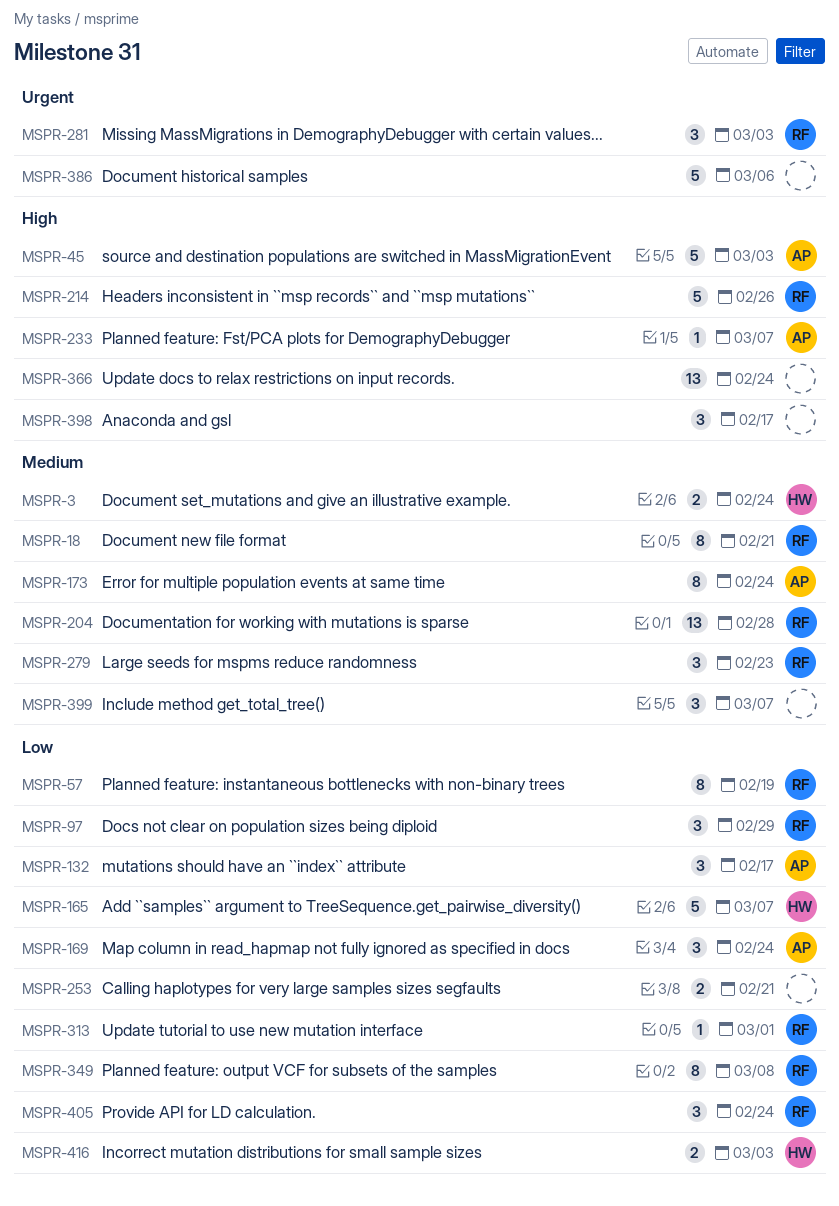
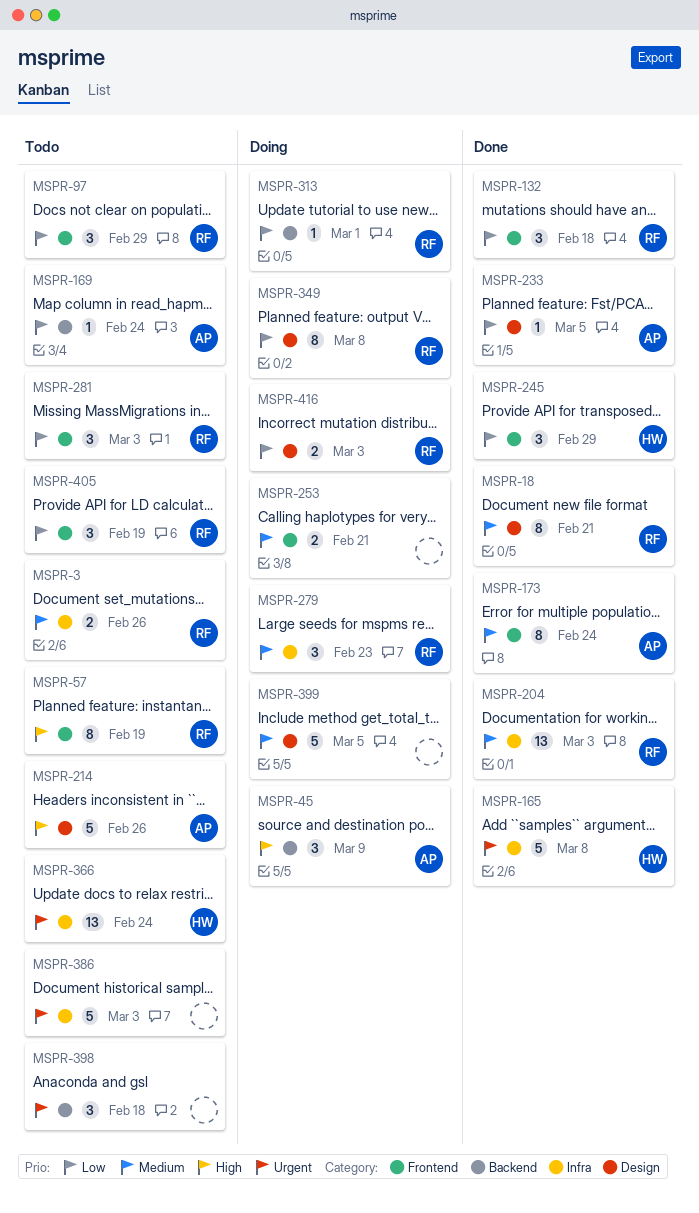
MSPR-3, owner: HW -> RF
MSPR-3, due: Feb 24 -> Feb 26
MSPR-45, estimate: 5 -> 3
MSPR-45, due: Mar 3 -> Mar 9
MSPR-57, priority: Low -> High
MSPR-132, owner: AP -> RF
MSPR-132, due: Feb 17 -> Feb 18
MSPR-165, priority: Low -> Urgent
MSPR-165, due: Mar 7 -> Mar 8
MSPR-169, estimate: 3 -> 1
MSPR-204, due: Feb 28 -> Mar 3
MSPR-214, owner: RF -> AP
MSPR-233, priority: High -> Low
MSPR-233, due: Mar 7 -> Mar 5
MSPR-245: none -> present
MSPR-253, priority: Low -> Medium
MSPR-281, priority: Urgent -> Low
MSPR-366, owner: none -> HW
MSPR-366, priority: High -> Urgent
MSPR-386, due: Mar 6 -> Mar 3
MSPR-398, priority: High -> Urgent
MSPR-398, due: Feb 17 -> Feb 18
MSPR-399, estimate: 3 -> 5
MSPR-399, due: Mar 7 -> Mar 5
MSPR-405, due: Feb 24 -> Feb 19
MSPR-416, owner: HW -> RF

